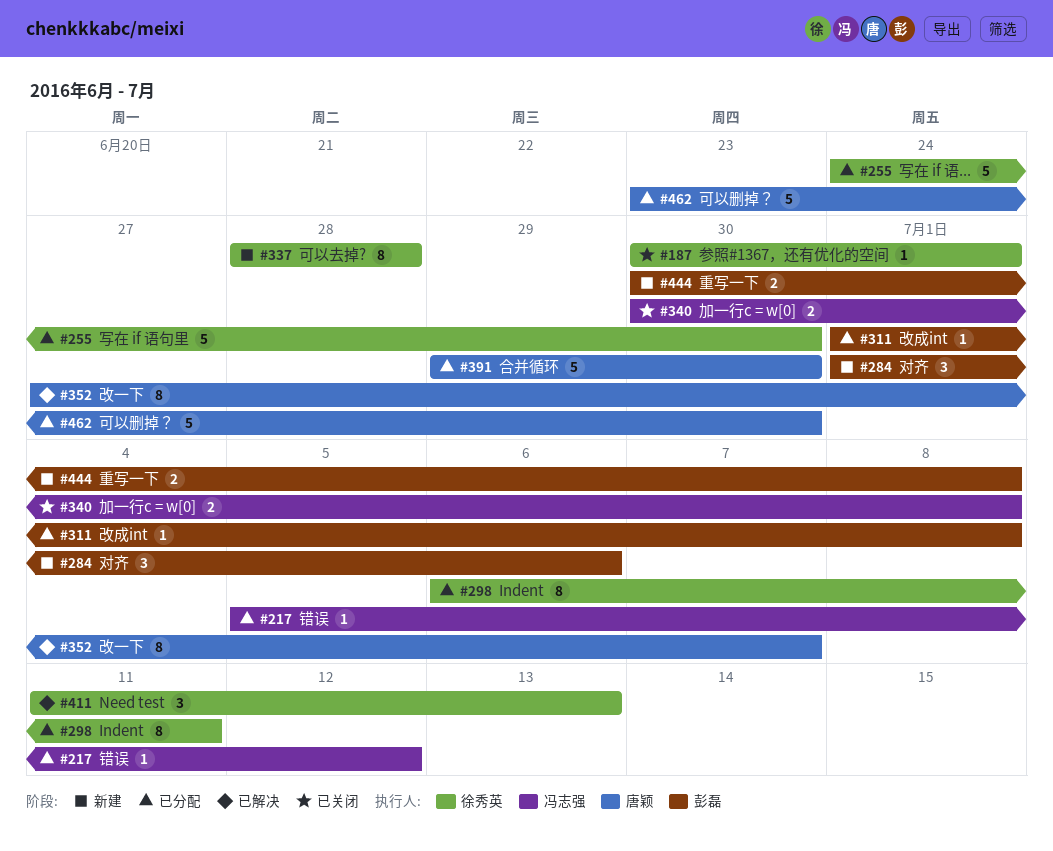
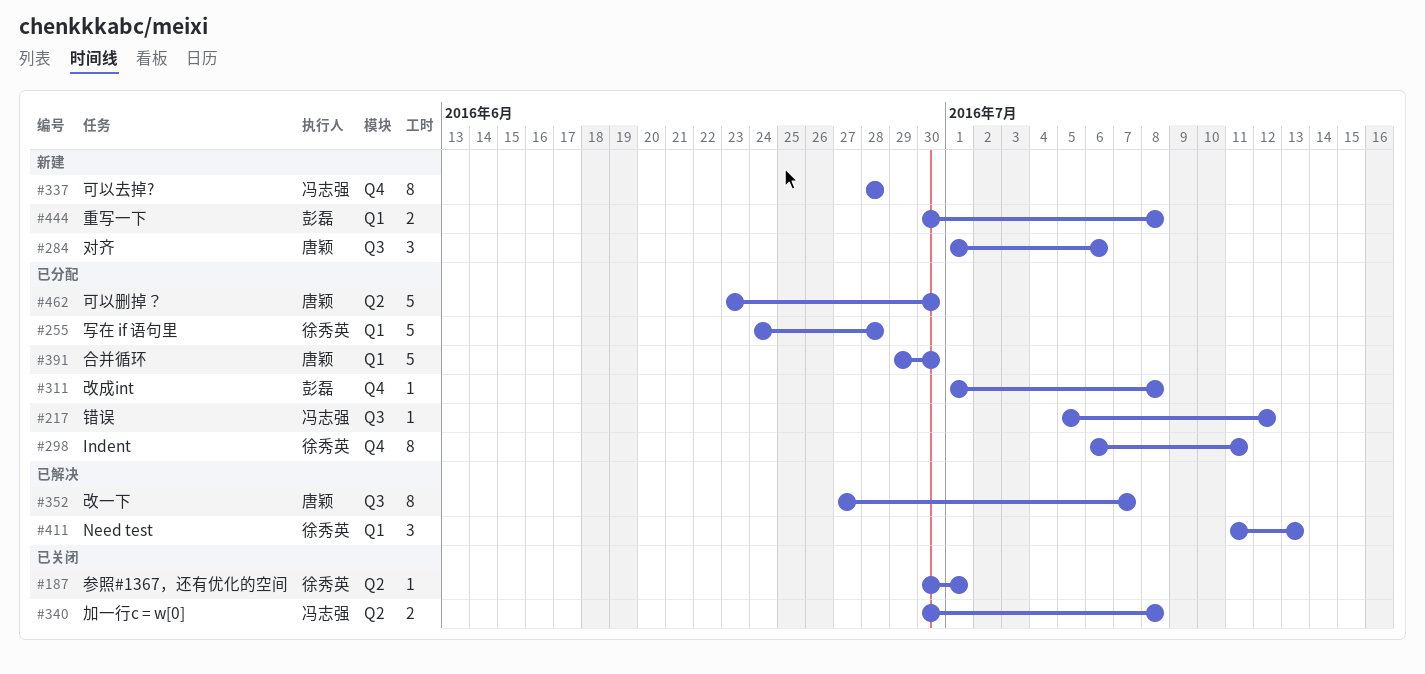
#255, due: Jun 30 -> Jun 28
#284, owner: 彭磊 -> 唐颖
#337, owner: 徐秀英 -> 冯志强

